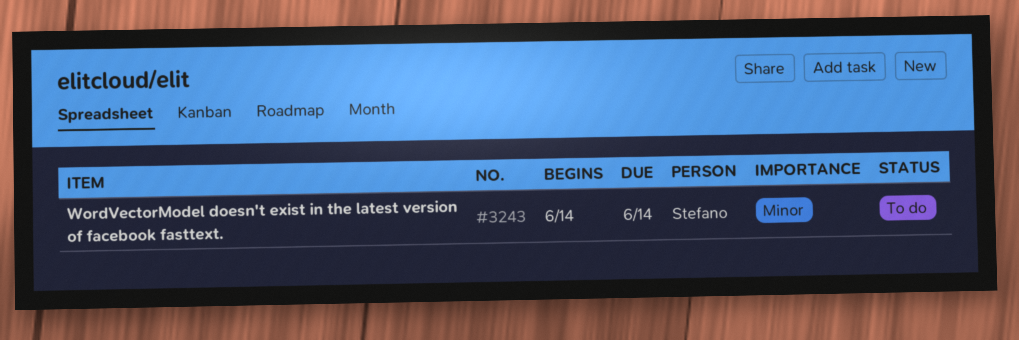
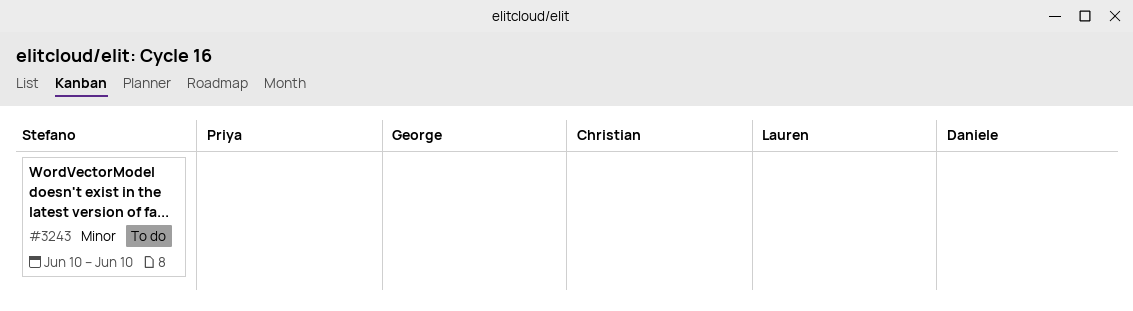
#3243, start: Jun 14 -> Jun 10
#3243, due: Jun 14 -> Jun 10

